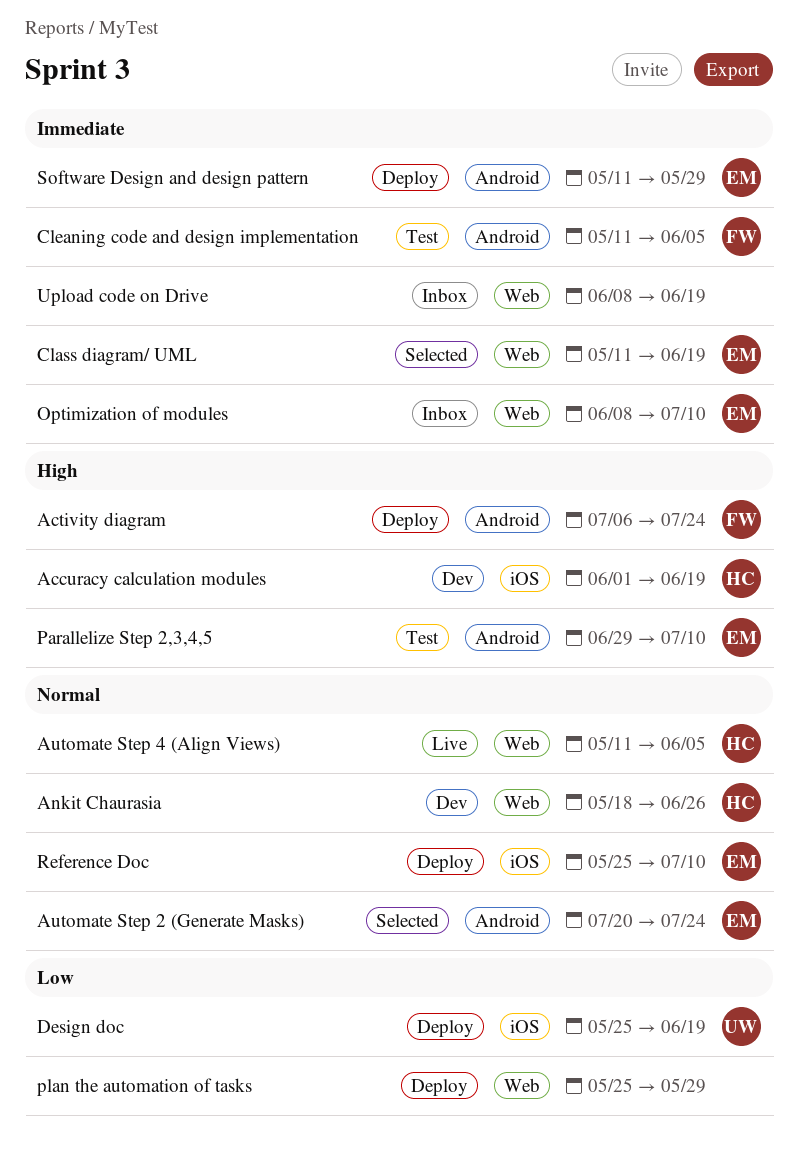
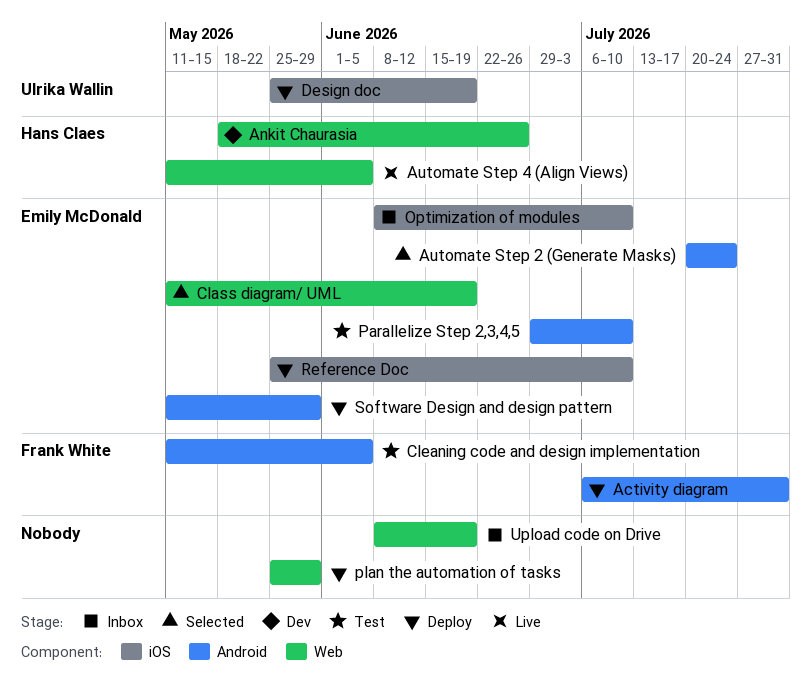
Accuracy calculation modules: present -> none
Activity diagram, due: Jul 24 -> Jul 31
Optimization of modules, label: Web -> iOS

